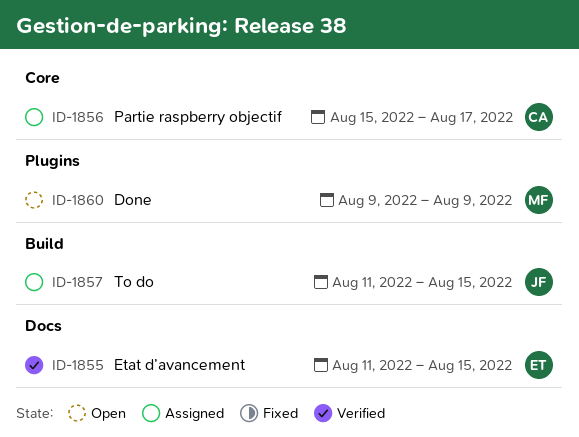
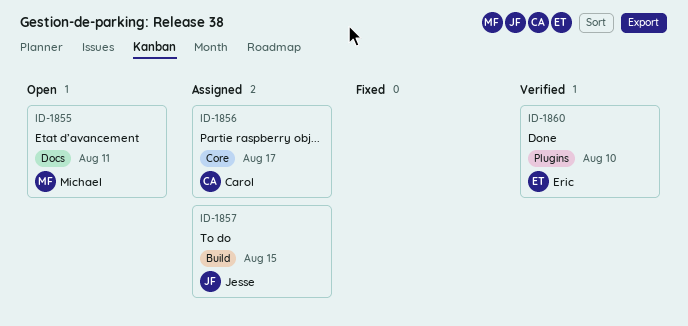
ID-1855, status: Verified -> Open
ID-1855, owner: Eric -> Michael
ID-1855, due: Aug 15 -> Aug 11
ID-1860, status: Open -> Verified
ID-1860, owner: Michael -> Eric
ID-1860, due: Aug 9 -> Aug 10

